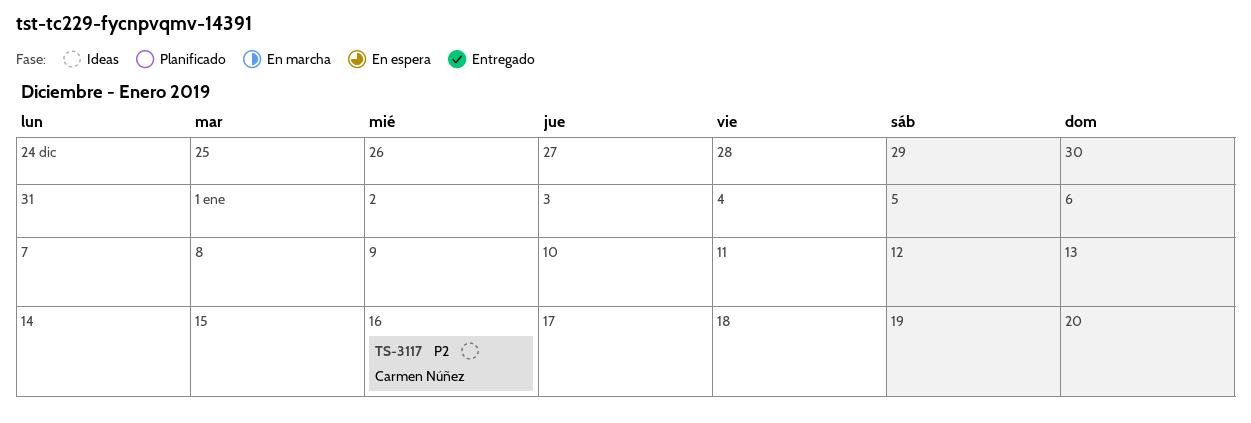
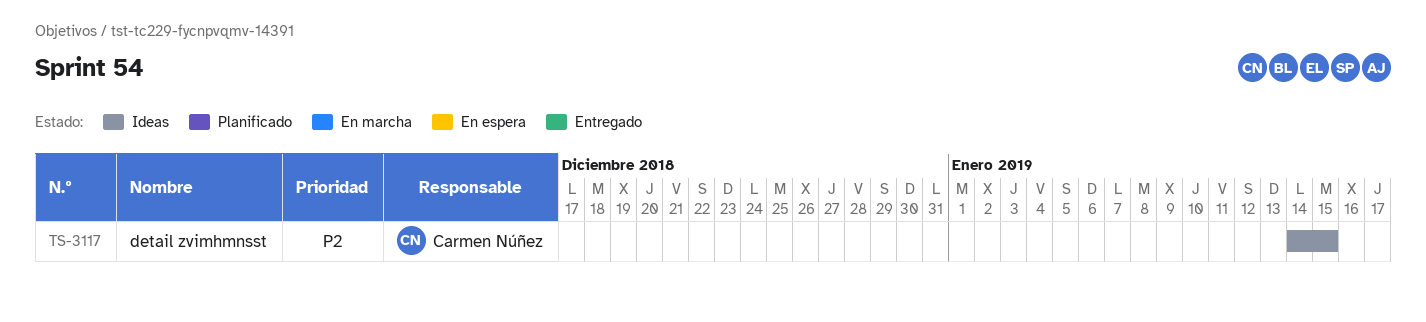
TS-3117, due: Jan 16 -> Jan 15

